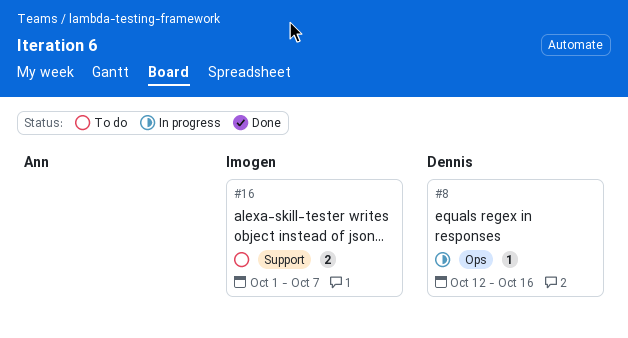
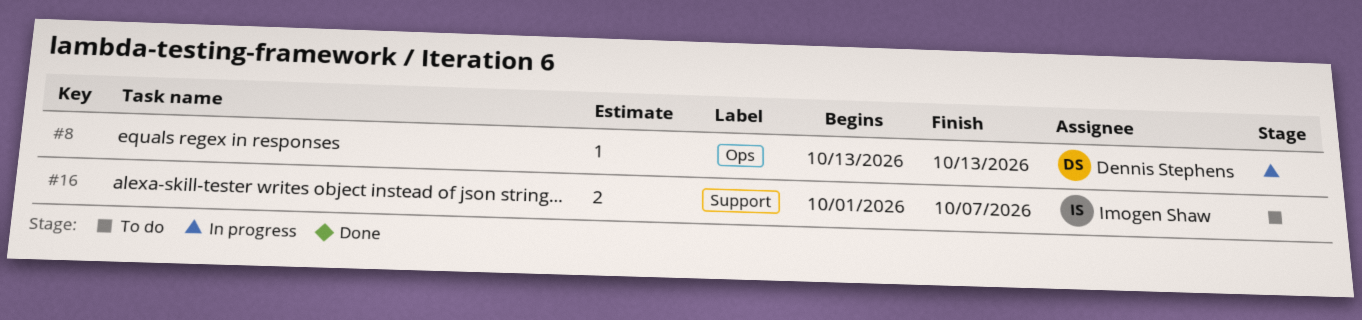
#8, start: Oct 12 -> Oct 13
#8, due: Oct 16 -> Oct 13

